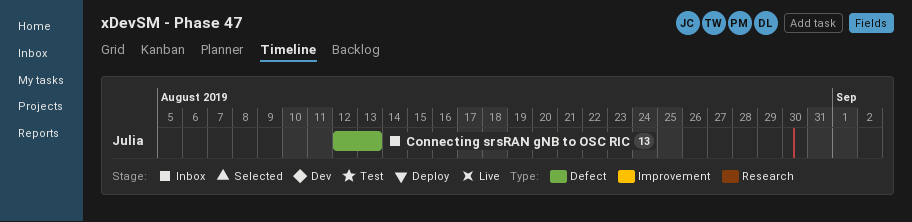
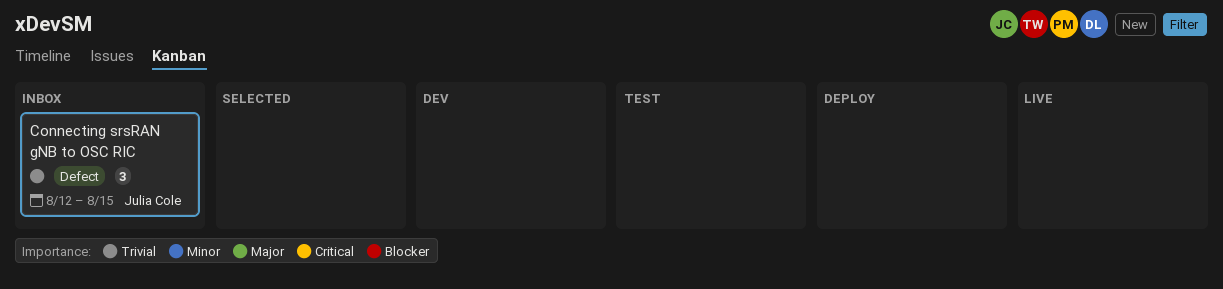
Connecting srsRAN gNB to OSC RIC, estimate: 13 -> 3
Connecting srsRAN gNB to OSC RIC, due: Aug 13 -> Aug 15

